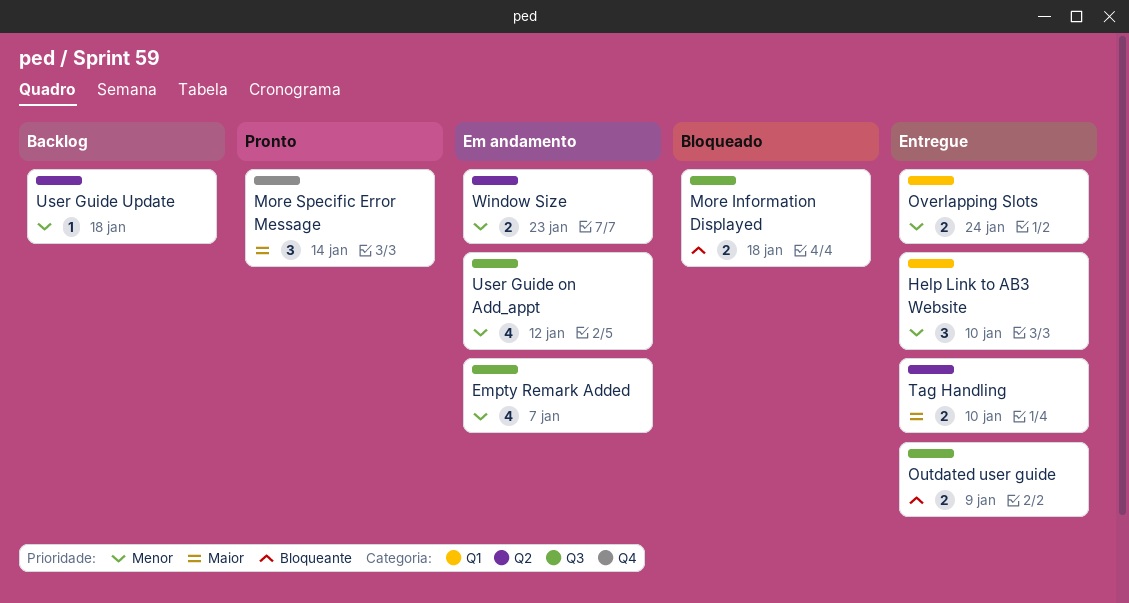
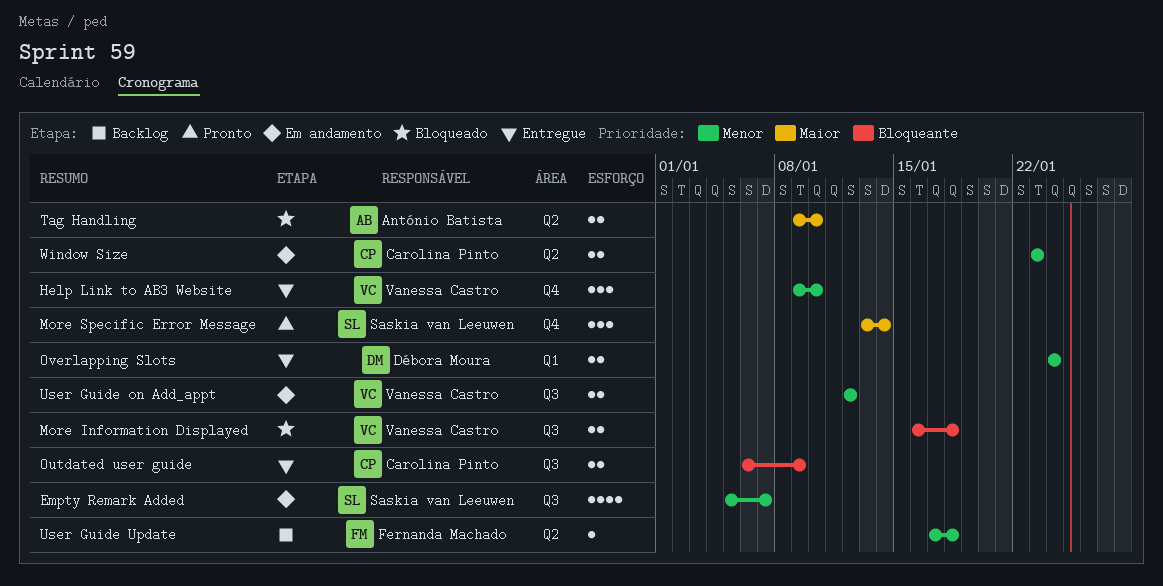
Help Link to AB3 Website, label: Q1 -> Q4
Tag Handling, status: Entregue -> Bloqueado
User Guide on Add_appt, estimate: 4 -> 2

